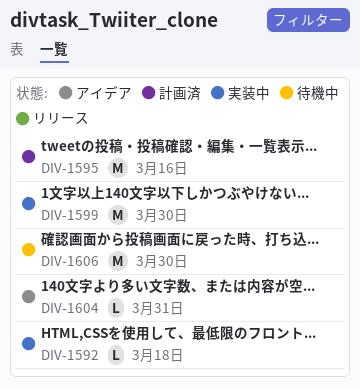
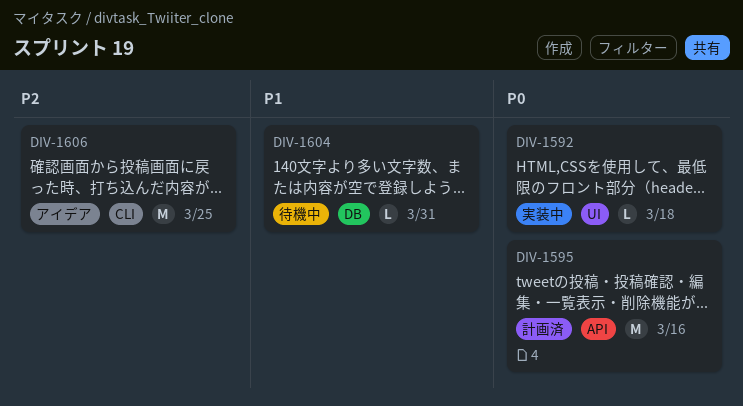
DIV-1599: present -> none
DIV-1604, status: アイデア -> 待機中
DIV-1606, status: 待機中 -> アイデア
DIV-1606, due: Mar 30 -> Mar 25

